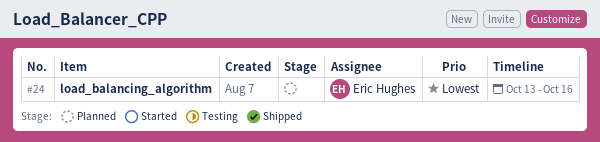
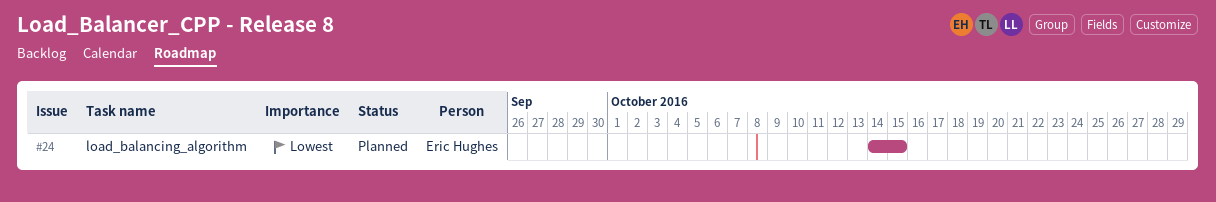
#24, start: Oct 13 -> Oct 14
#24, due: Oct 16 -> Oct 15

